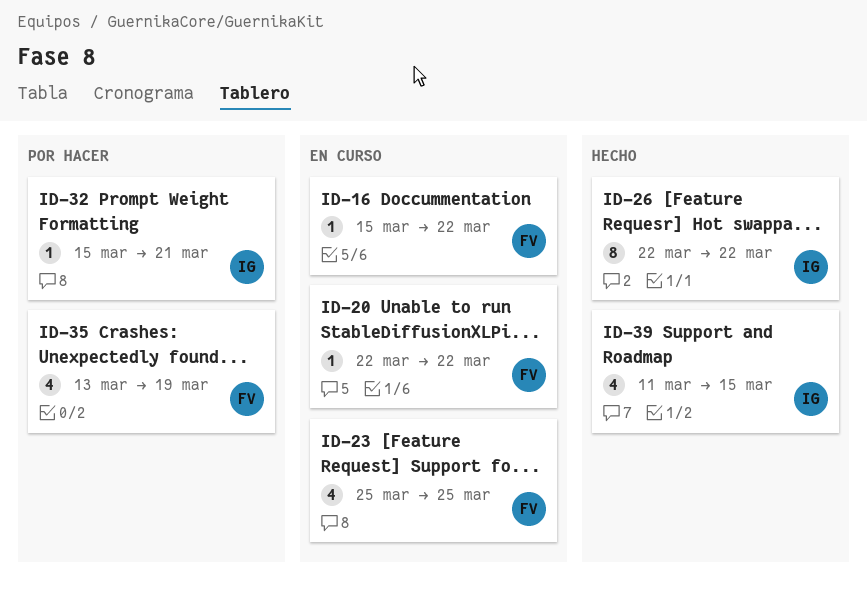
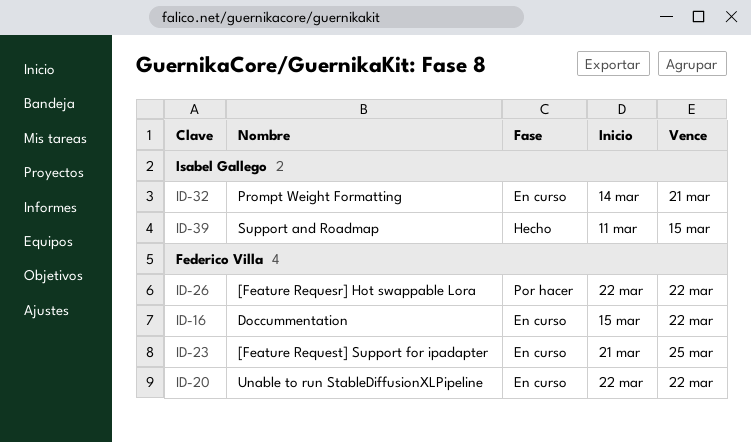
ID-23, start: Mar 25 -> Mar 21
ID-26, status: Hecho -> Por hacer
ID-26, owner: Isabel Gallego -> Federico Villa
ID-32, status: Por hacer -> En curso
ID-32, start: Mar 15 -> Mar 14
ID-35: present -> none

